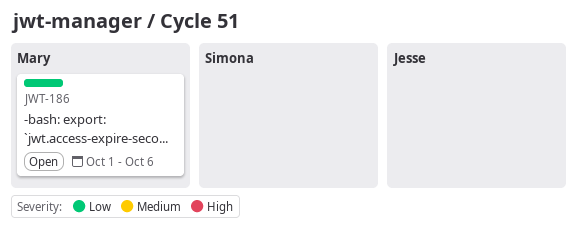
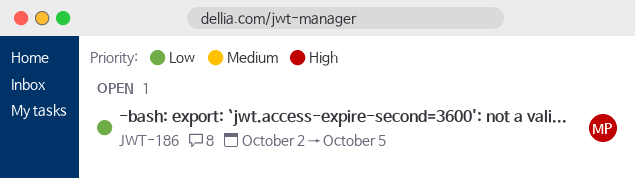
JWT-186, start: Oct 1 -> Oct 2
JWT-186, due: Oct 6 -> Oct 5

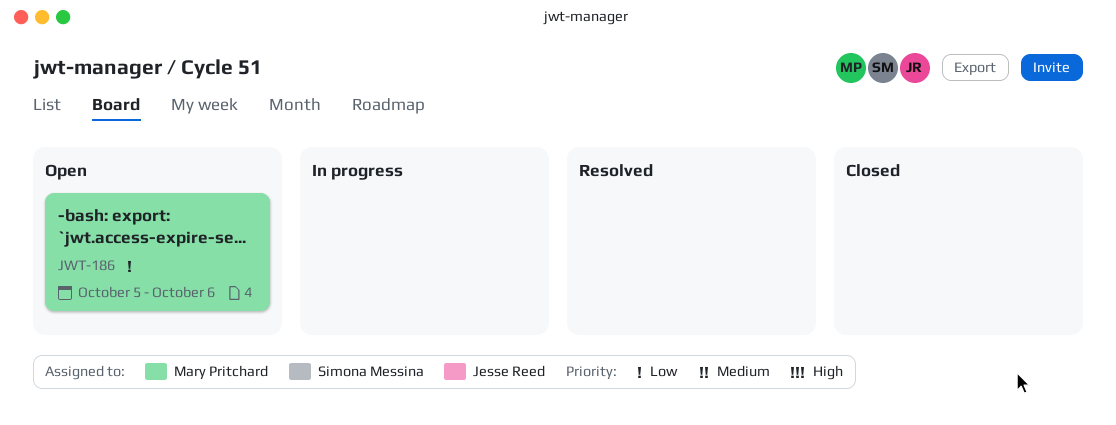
JWT-186, start: Oct 2 -> Oct 5
JWT-186, due: Oct 5 -> Oct 6

